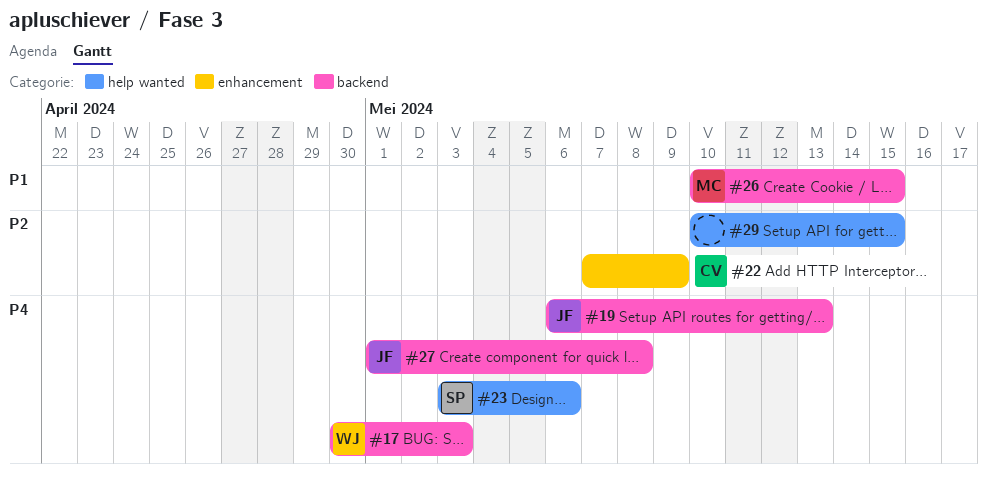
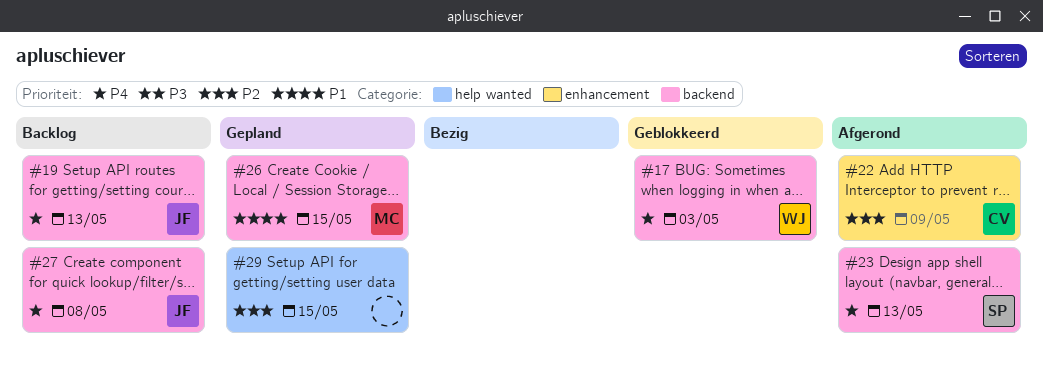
#23, label: help wanted -> backend
#23, due: May 6 -> May 13

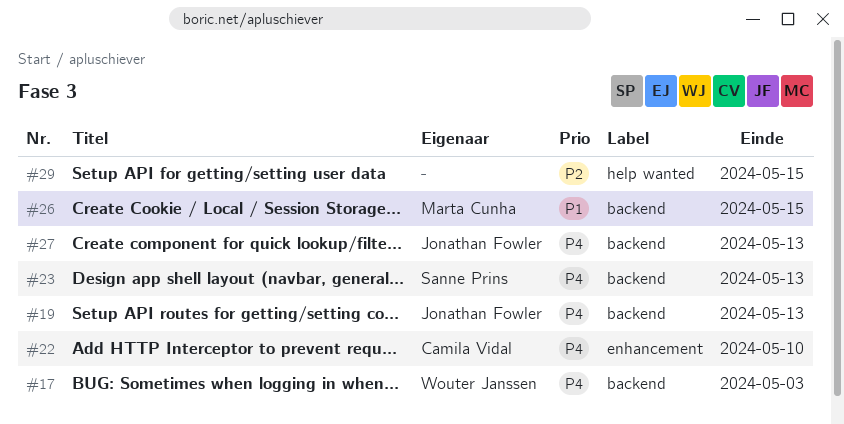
#22, priority: P2 -> P4
#22, due: May 9 -> May 10
#27, due: May 8 -> May 13

